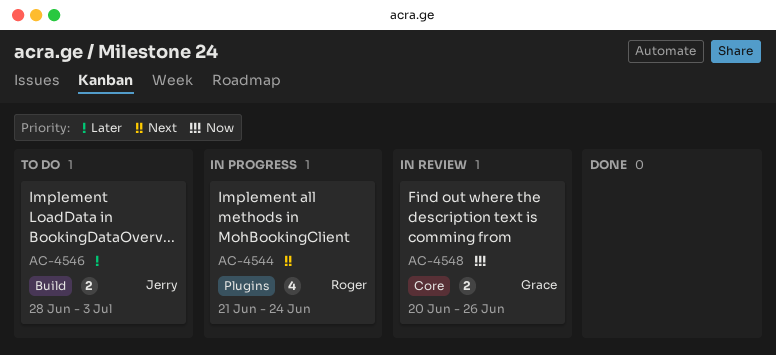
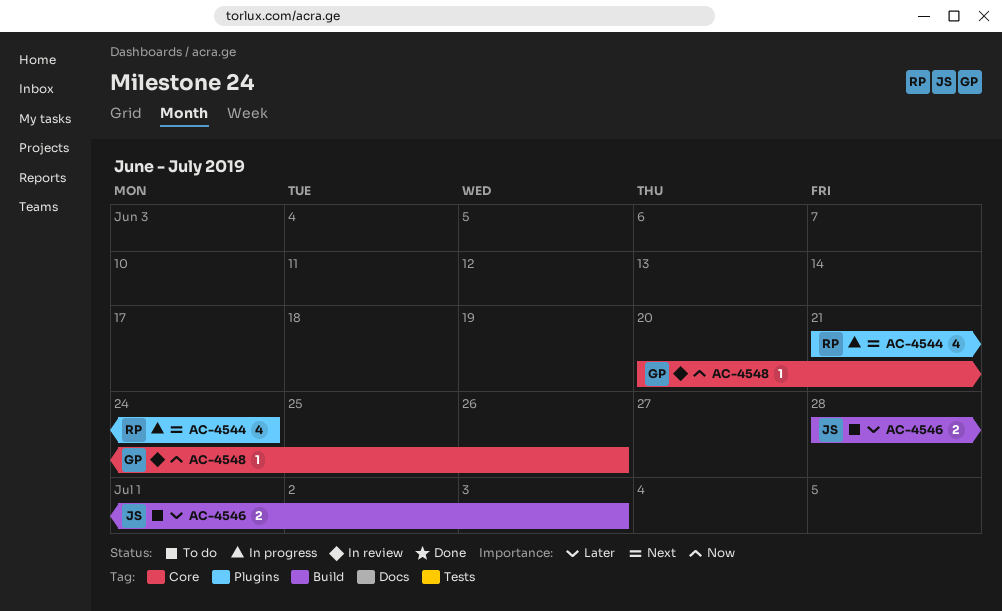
AC-4548, estimate: 2 -> 1

